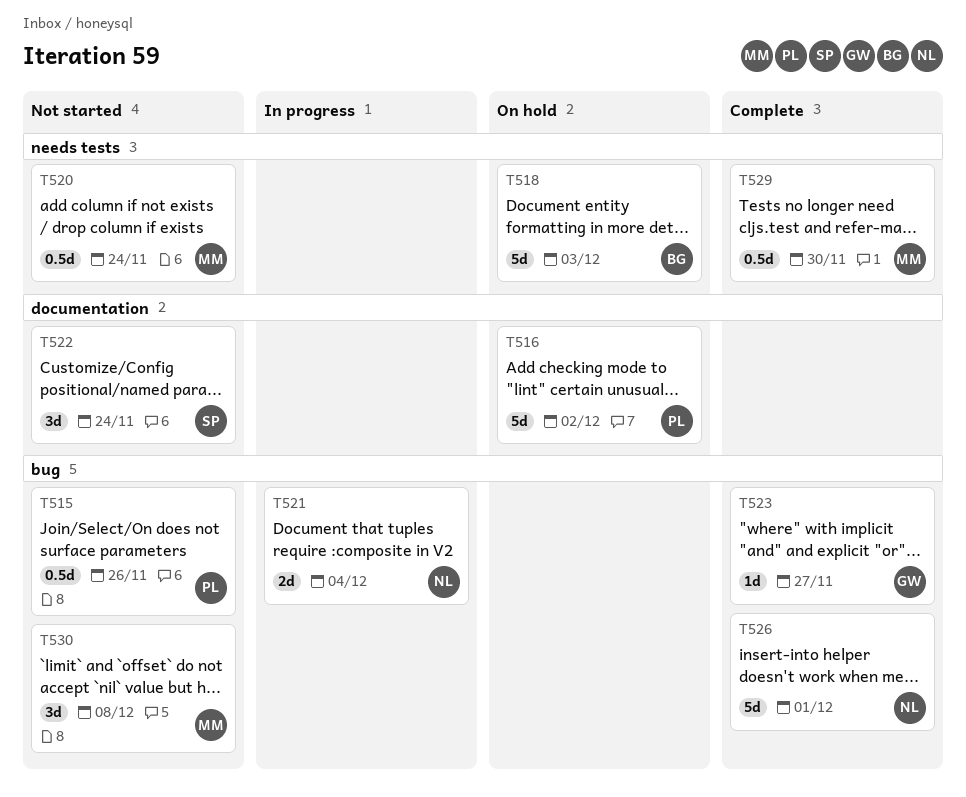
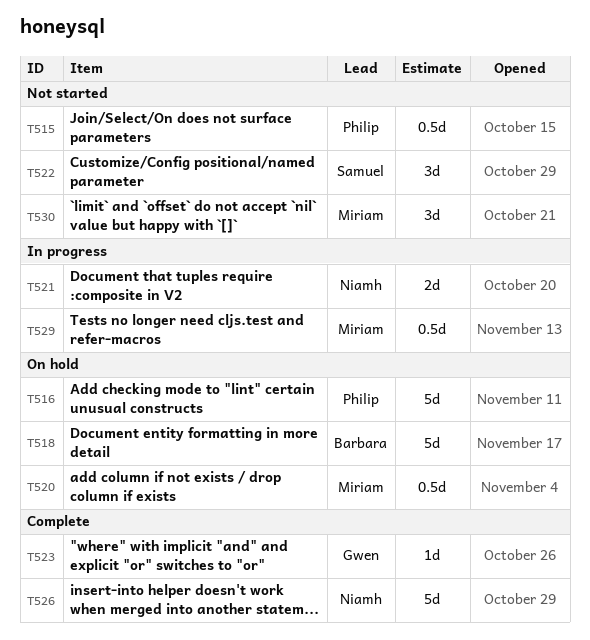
T520, status: Not started -> On hold
T529, status: Complete -> In progress

